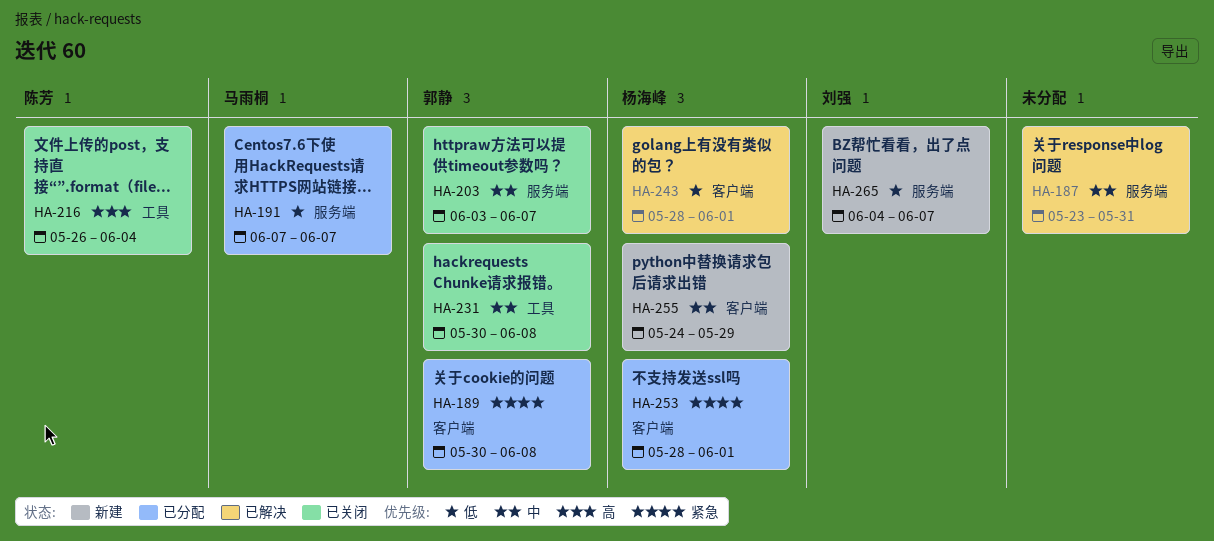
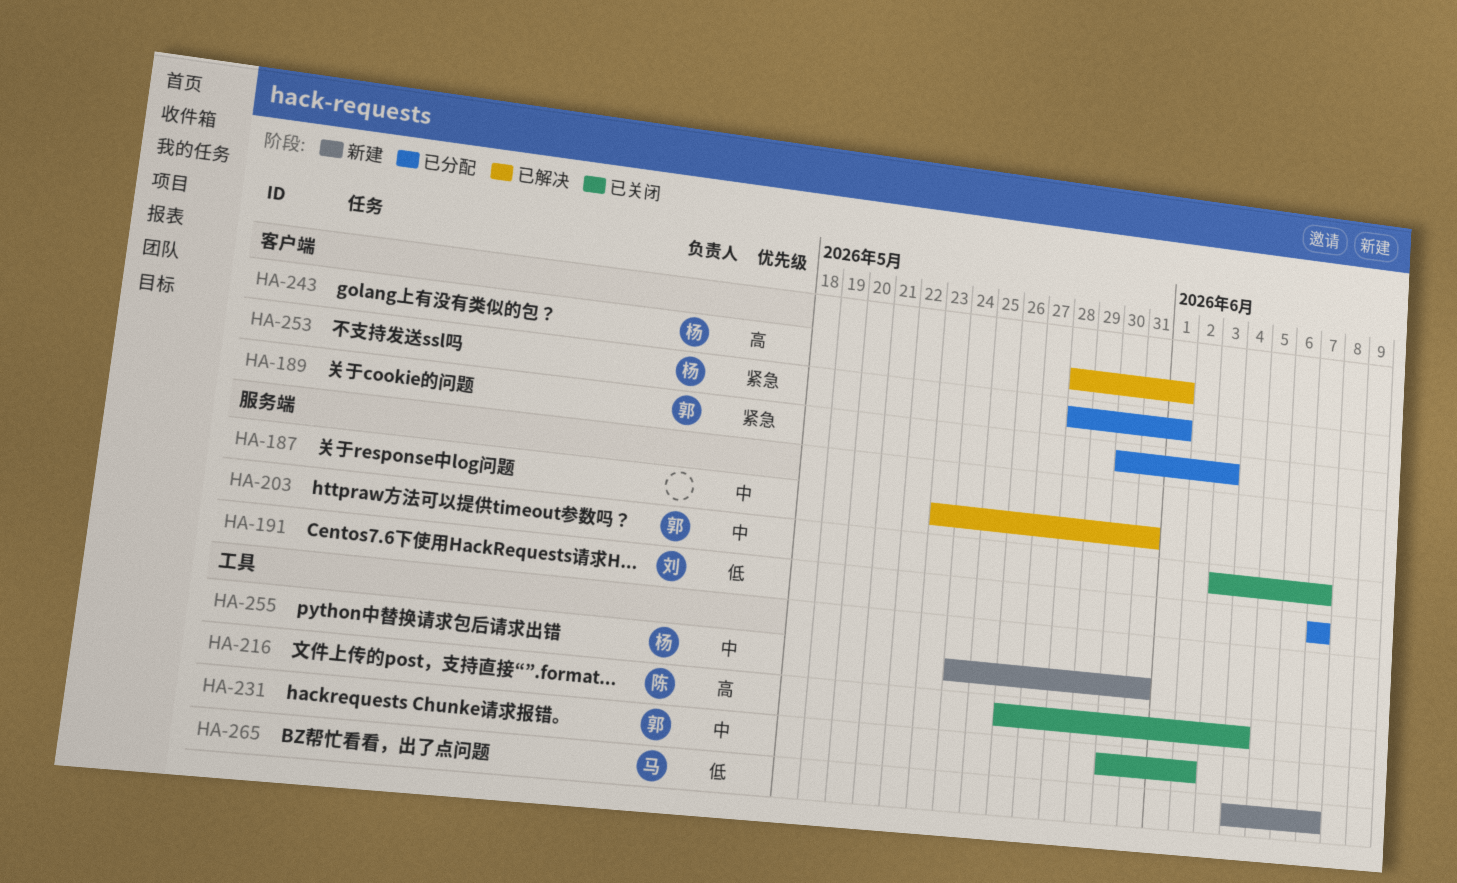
HA-189, due: Jun 8 -> Jun 3
HA-191, owner: 马雨桐 -> 刘强
HA-231, due: Jun 8 -> Jun 2
HA-243, priority: 低 -> 高
HA-255, label: 客户端 -> 工具
HA-255, due: May 29 -> May 31
HA-265, owner: 刘强 -> 马雨桐
HA-265, label: 服务端 -> 工具

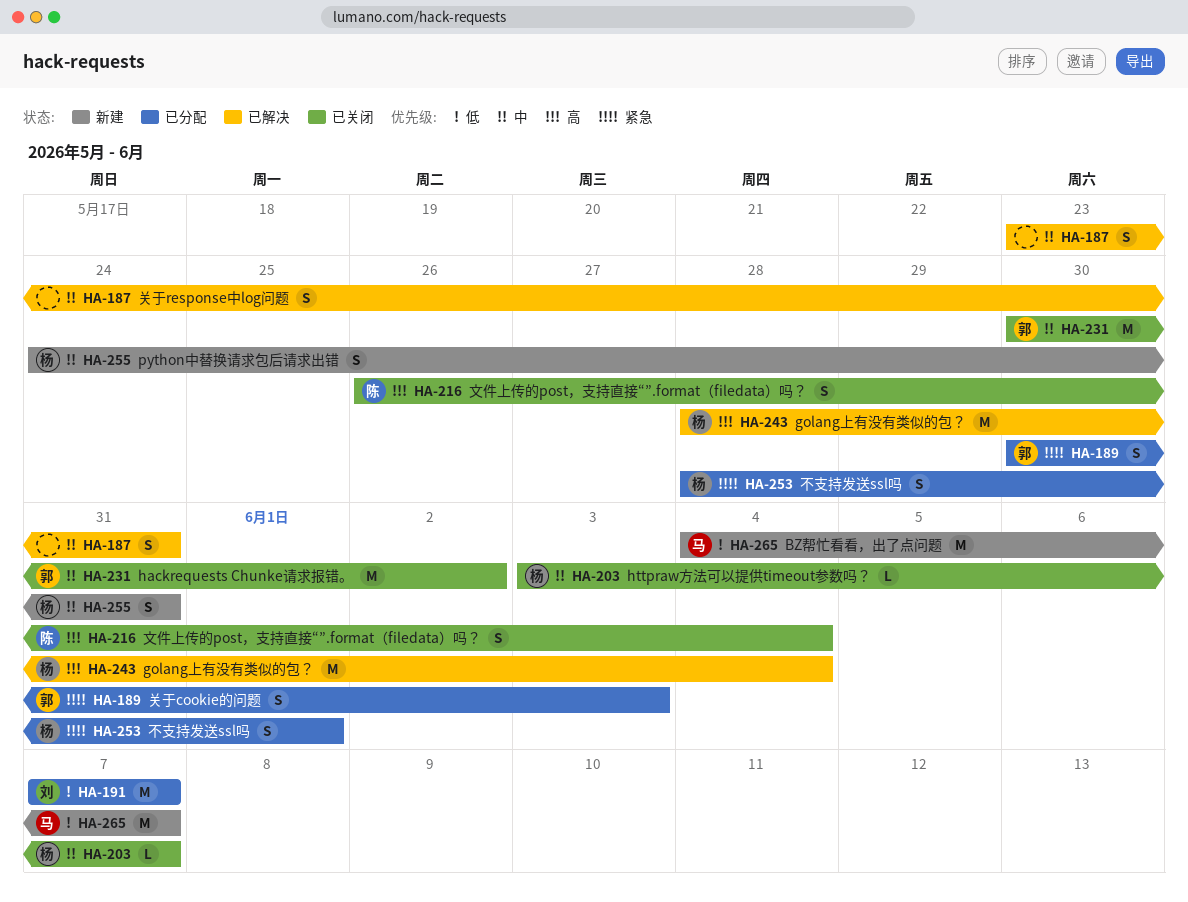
HA-203, owner: 郭 -> 杨
HA-243, due: Jun 1 -> Jun 4

